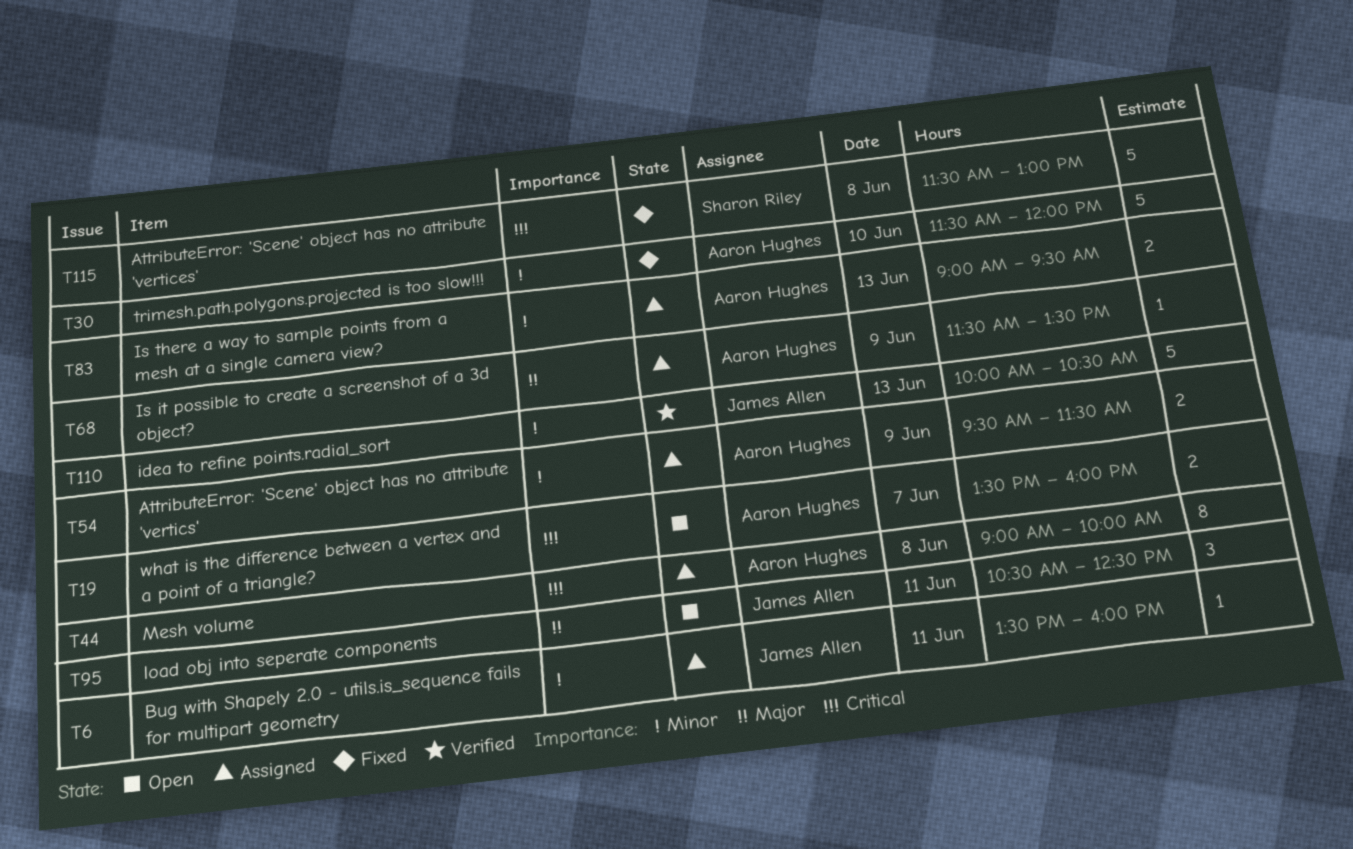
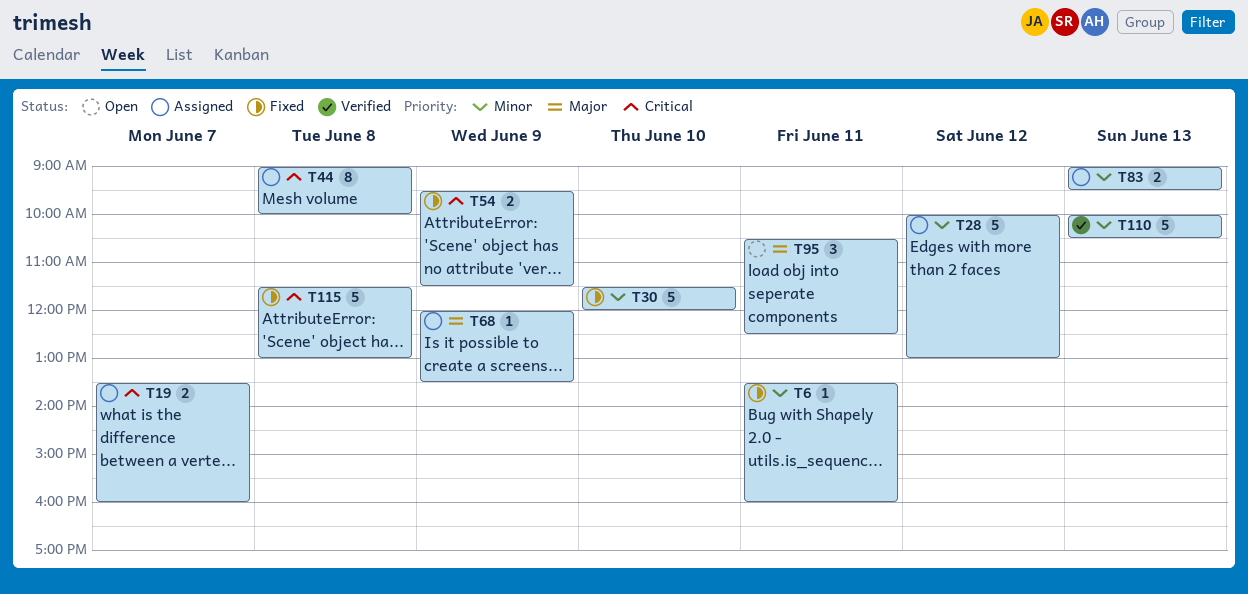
T6, status: Assigned -> Fixed
T19, status: Open -> Assigned
T28: none -> present
T54, status: Assigned -> Fixed
T54, priority: Minor -> Critical
T68, begins: 11:30 -> 12:00

